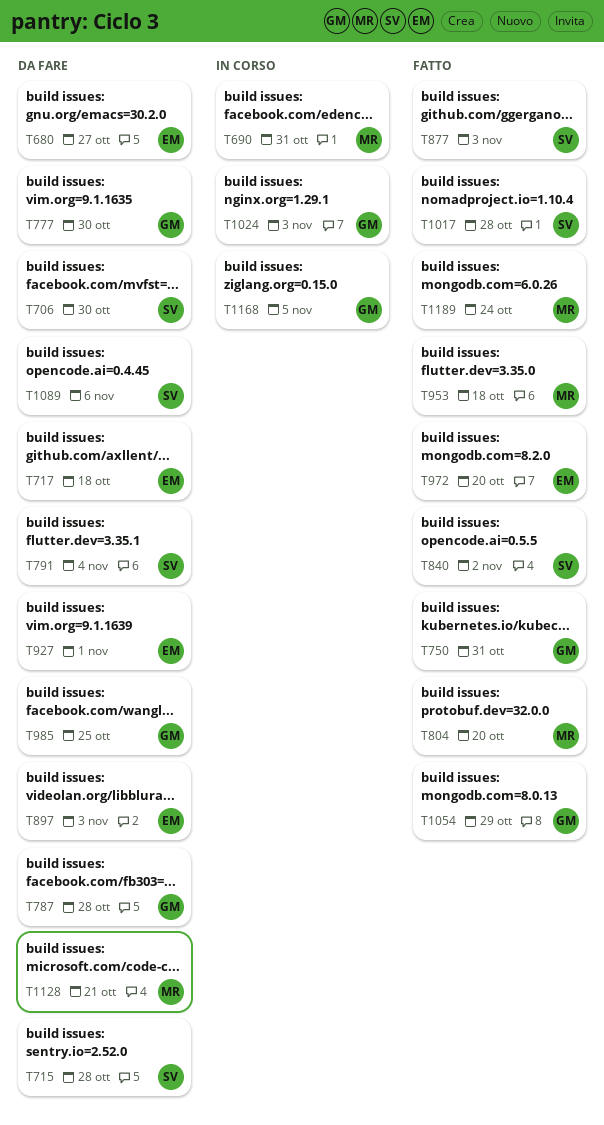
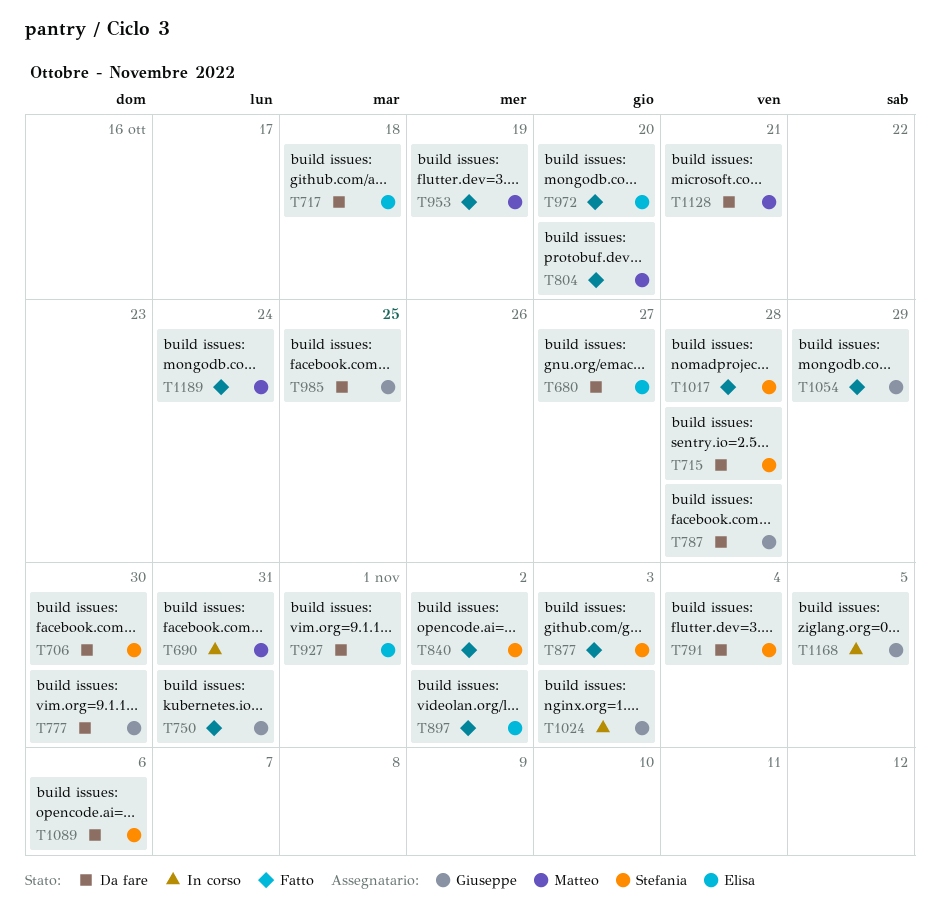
T897, status: Da fare -> Fatto
T897, due: Nov 3 -> Nov 2
T953, due: Oct 18 -> Oct 19

